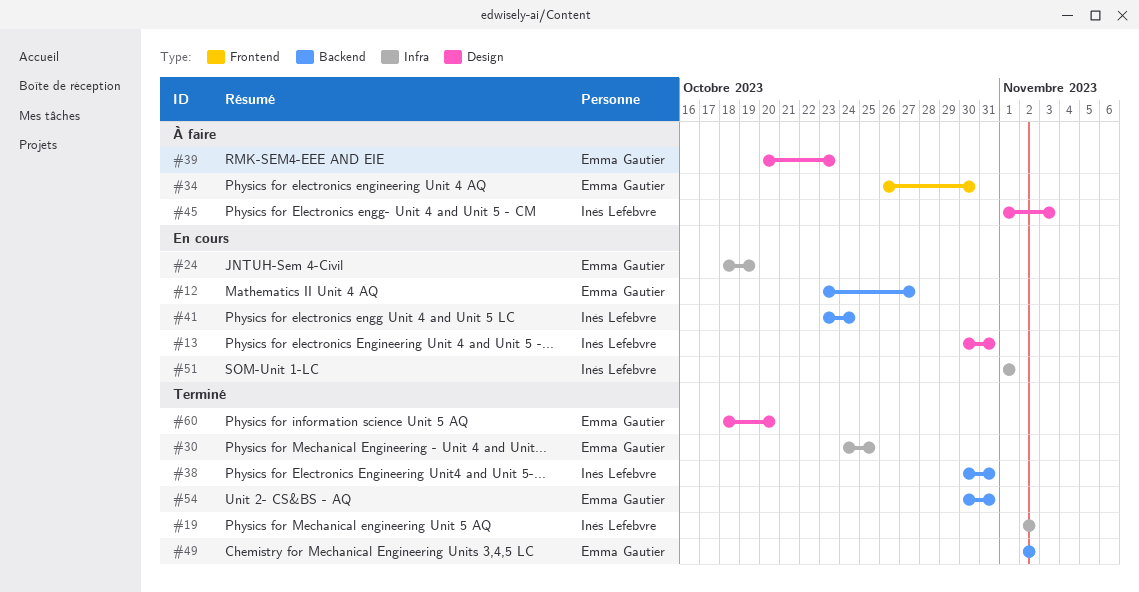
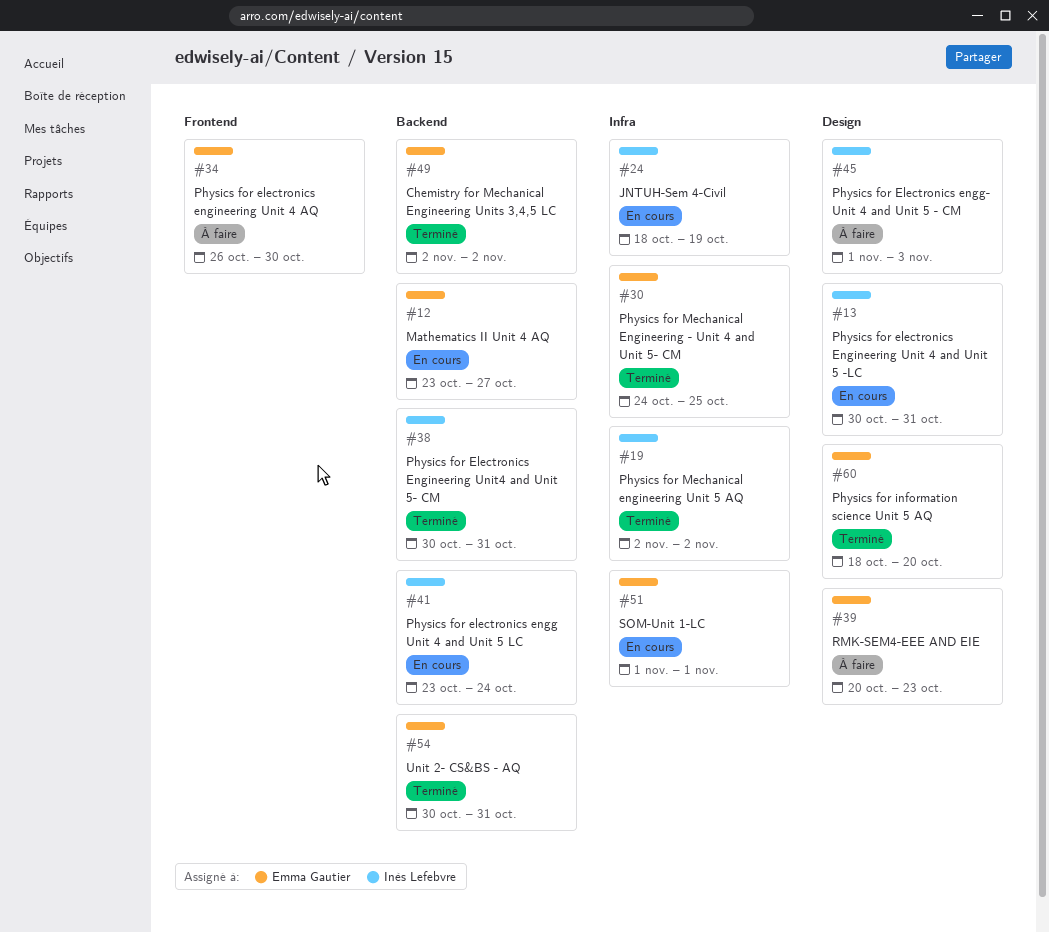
#24, owner: Emma Gautier -> Inès Lefebvre
#51, owner: Inès Lefebvre -> Emma Gautier

